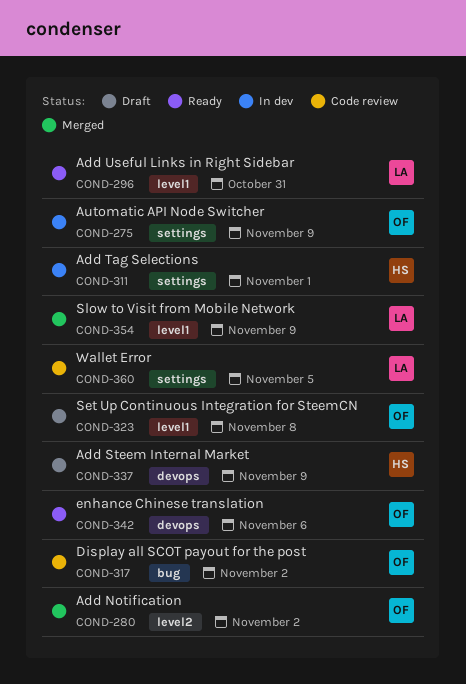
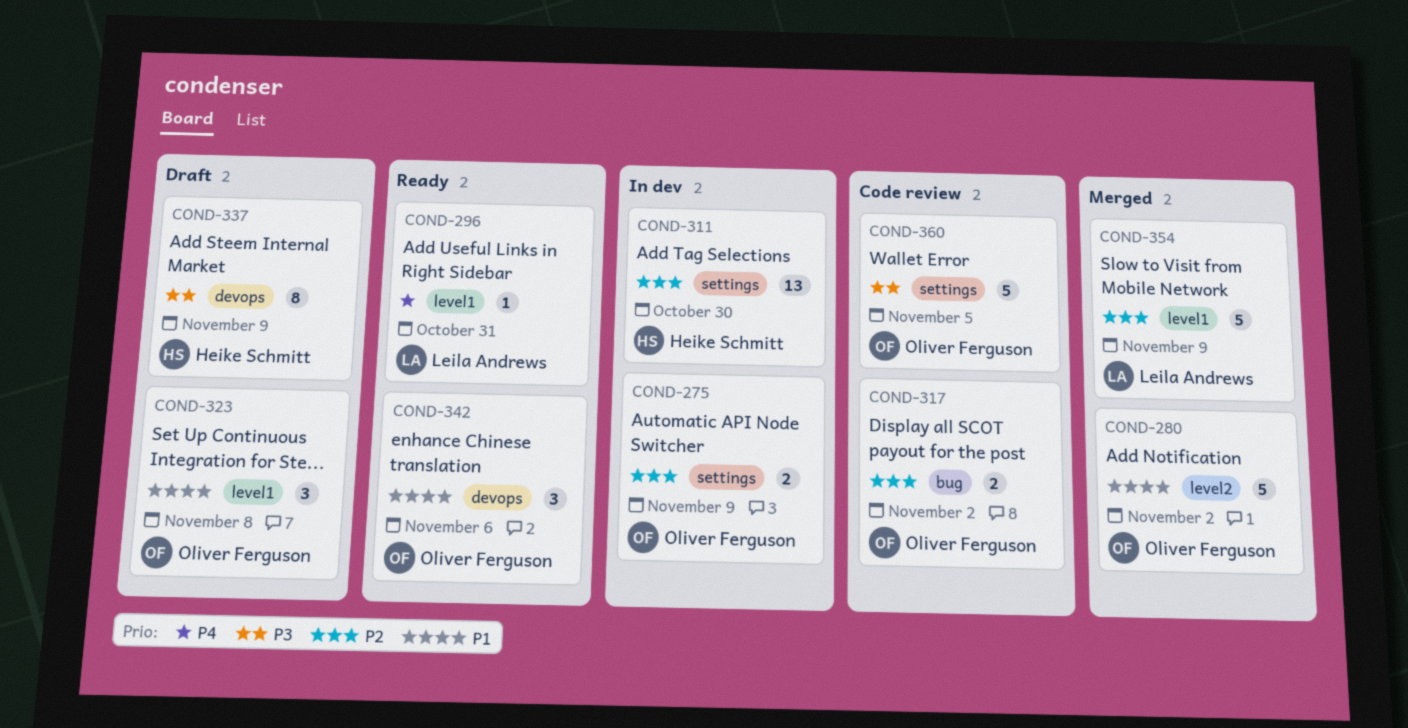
COND-311, due: Nov 1 -> Oct 30
COND-360, owner: Leila Andrews -> Oliver Ferguson

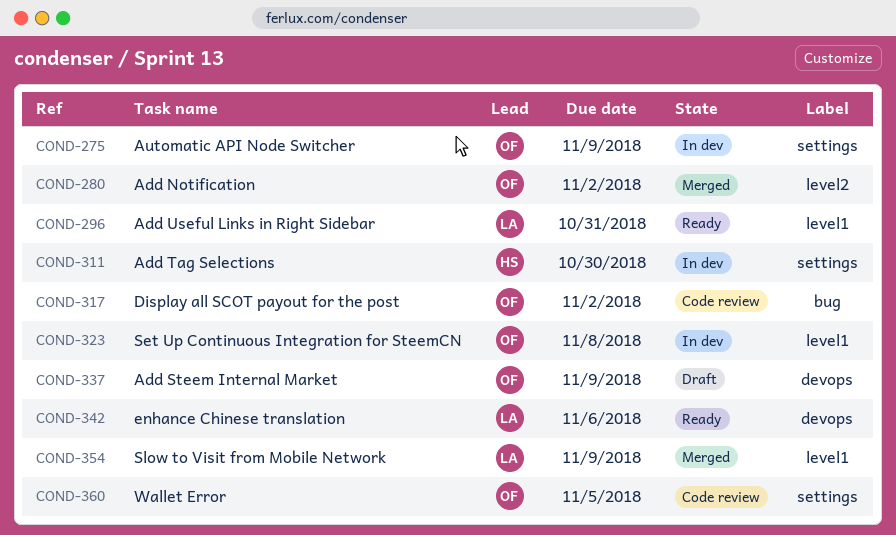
COND-323, status: Draft -> In dev
COND-337, owner: Heike Schmitt -> Oliver Ferguson
COND-342, owner: Oliver Ferguson -> Leila Andrews

